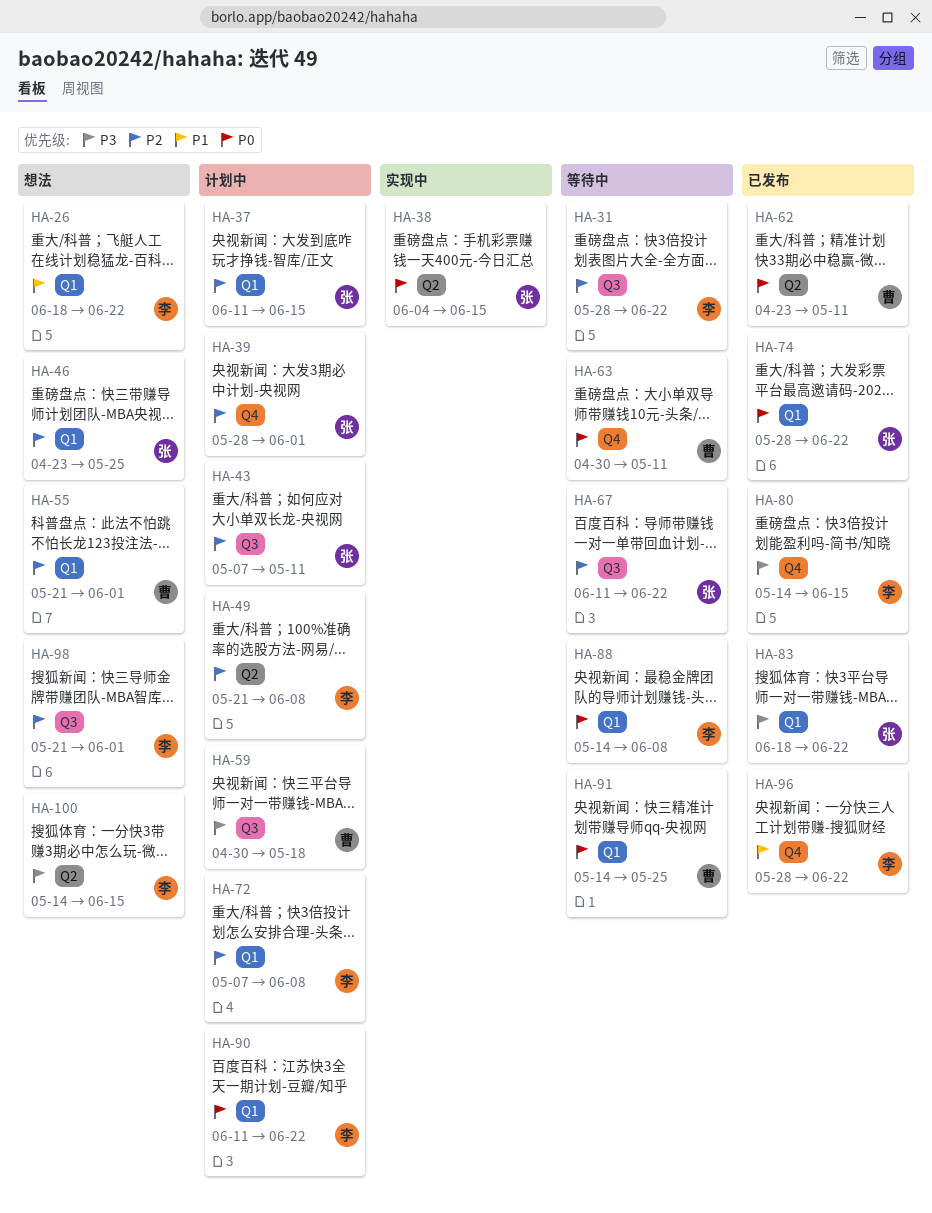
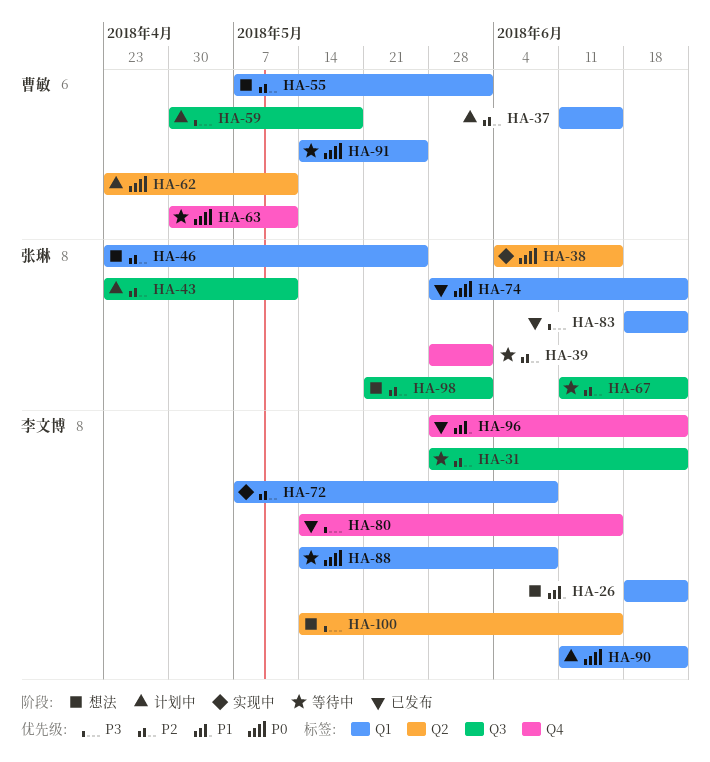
HA-37, owner: 张琳 -> 曹敏
HA-39, status: 计划中 -> 等待中
HA-43, start: May 7 -> Apr 23
HA-49: present -> none
HA-55, start: May 21 -> May 7
HA-62, status: 已发布 -> 计划中
HA-72, status: 计划中 -> 实现中
HA-98, owner: 李文博 -> 张琳

